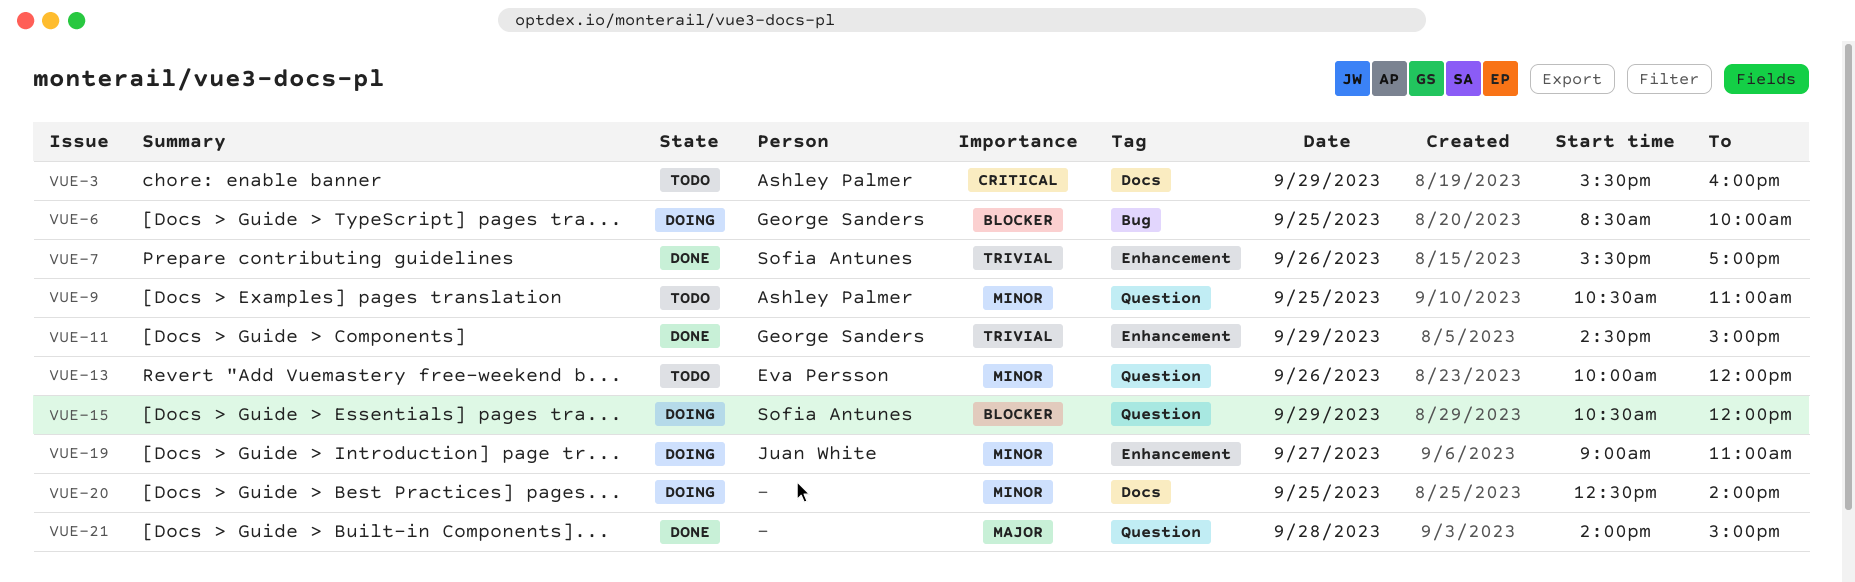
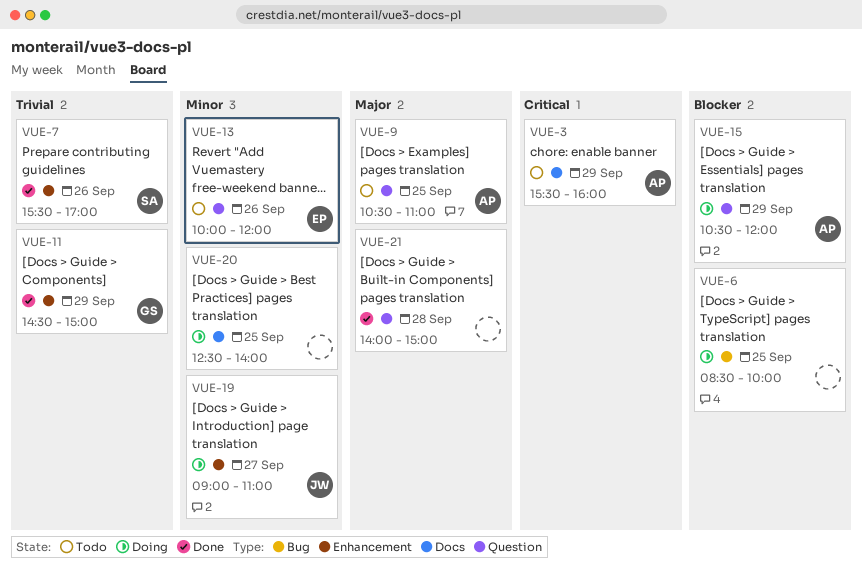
VUE-6, owner: George Sanders -> none
VUE-9, priority: Minor -> Major
VUE-15, owner: Sofia Antunes -> Ashley Palmer

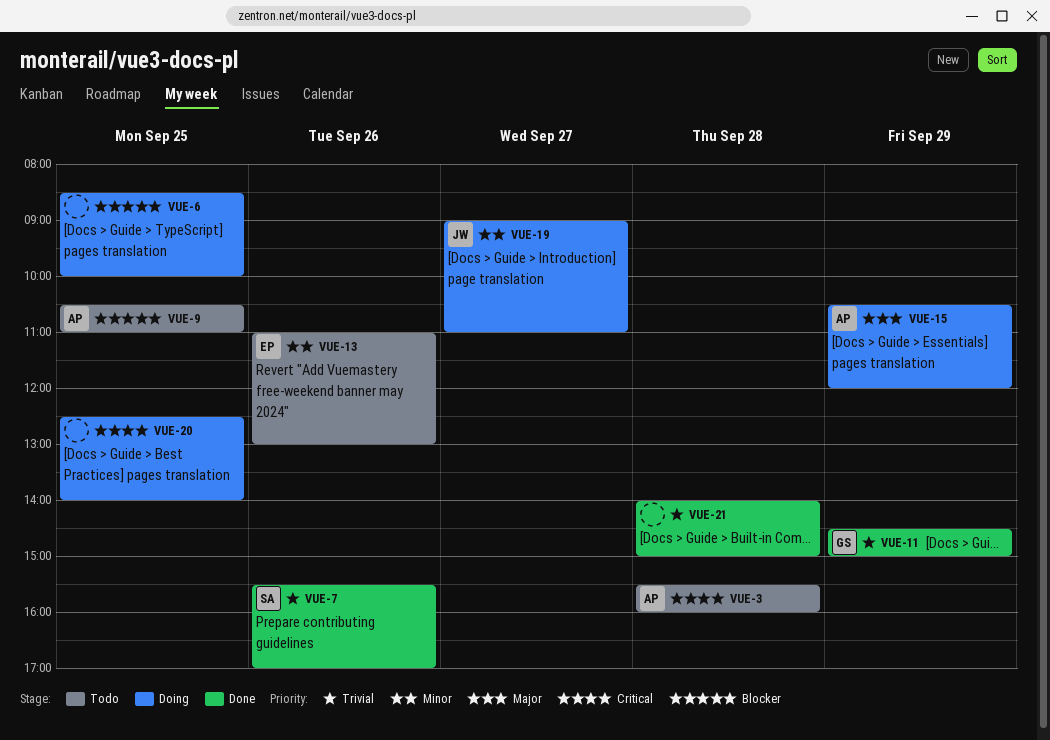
VUE-3, day: Sep 29 -> Sep 28
VUE-9, priority: Major -> Blocker
VUE-13, begins: 10:00 -> 11:00
VUE-13, ends: 12:00 -> 13:00
VUE-15, priority: Blocker -> Major
VUE-20, priority: Minor -> Critical
VUE-21, priority: Major -> Trivial

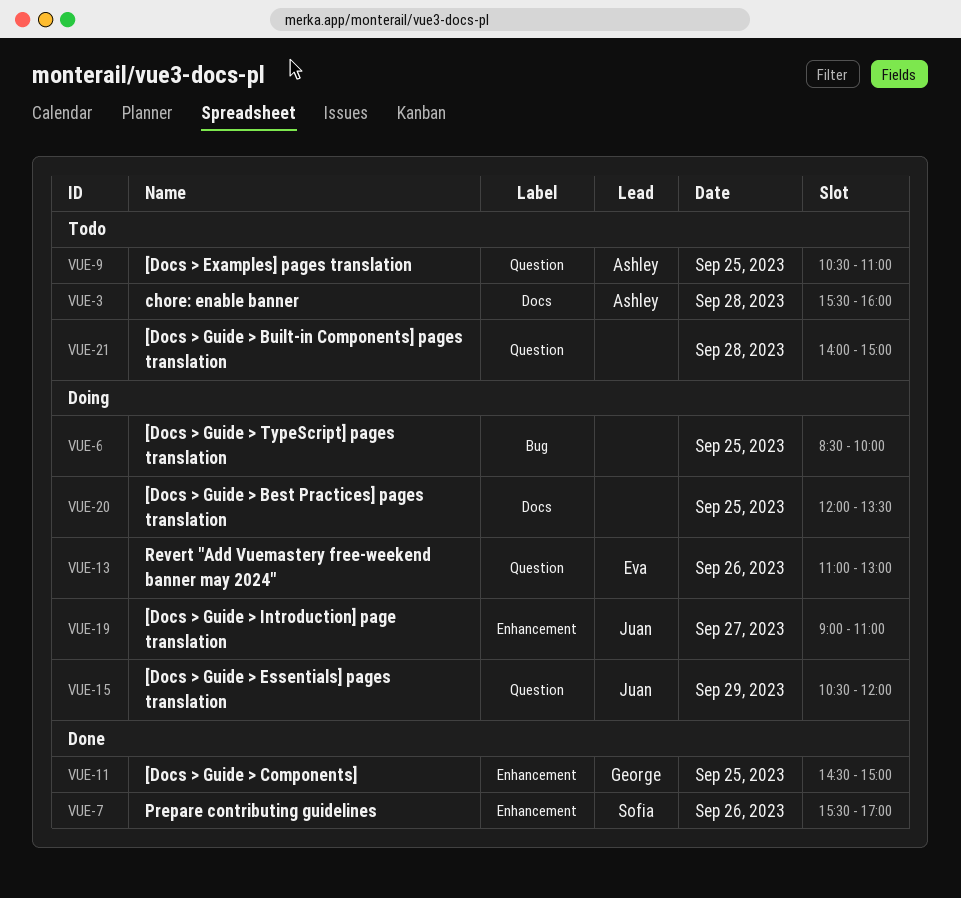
VUE-11, day: Sep 29 -> Sep 25
VUE-13, status: Todo -> Doing
VUE-15, owner: Ashley -> Juan
VUE-20, begins: 12:30 -> 12:00
VUE-20, ends: 14:00 -> 13:30
VUE-21, status: Done -> Todo

